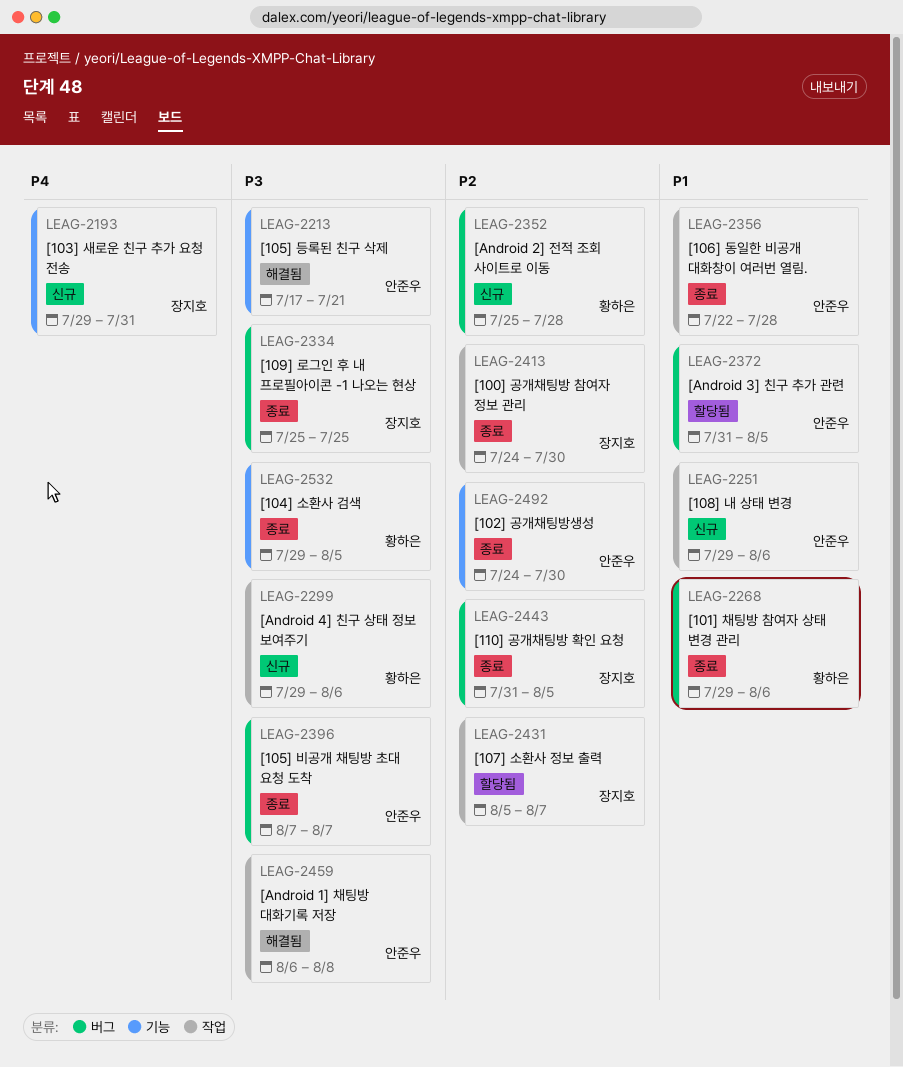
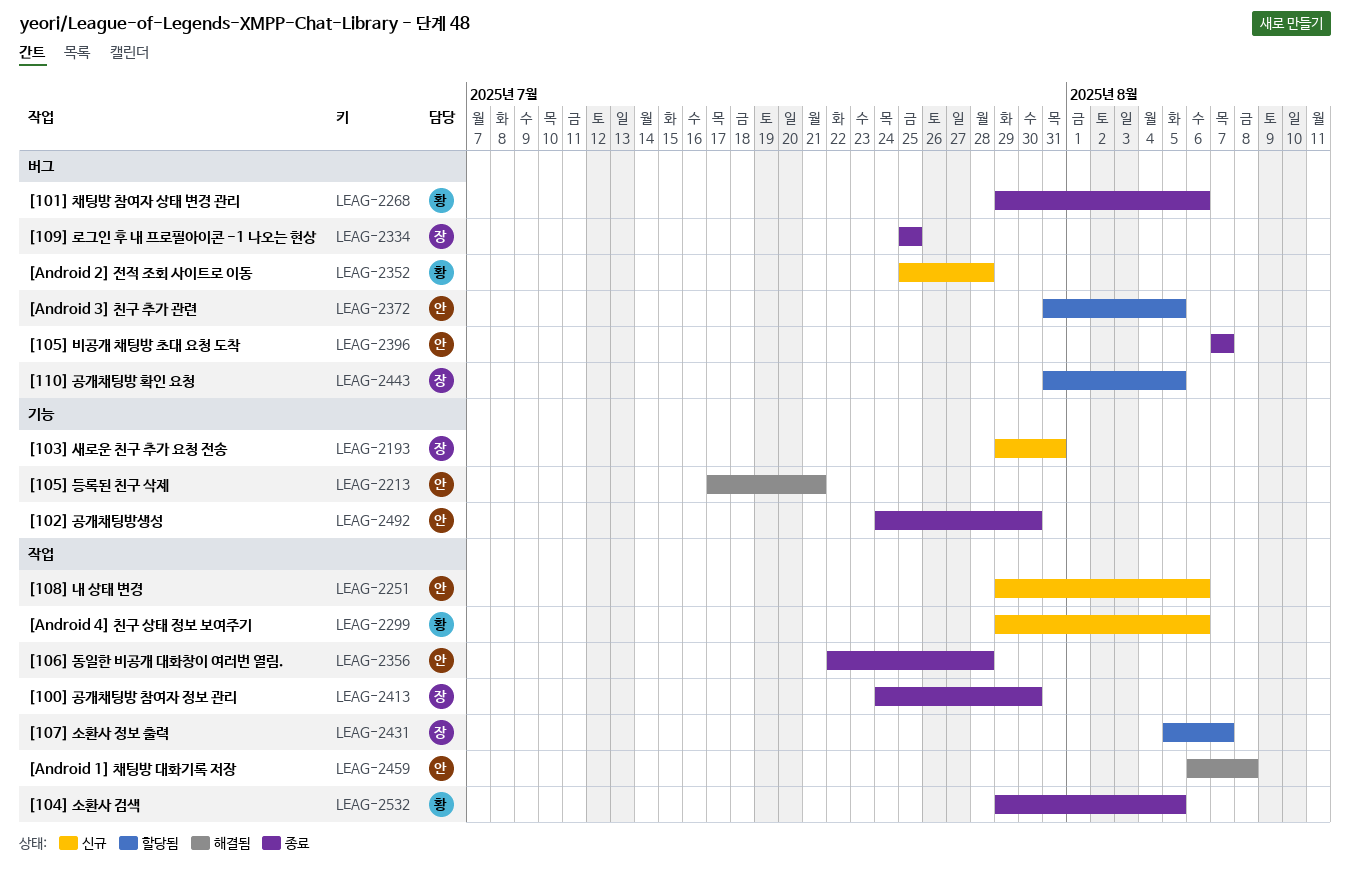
LEAG-2443, status: 종료 -> 할당됨
LEAG-2532, label: 기능 -> 작업

